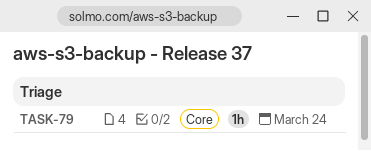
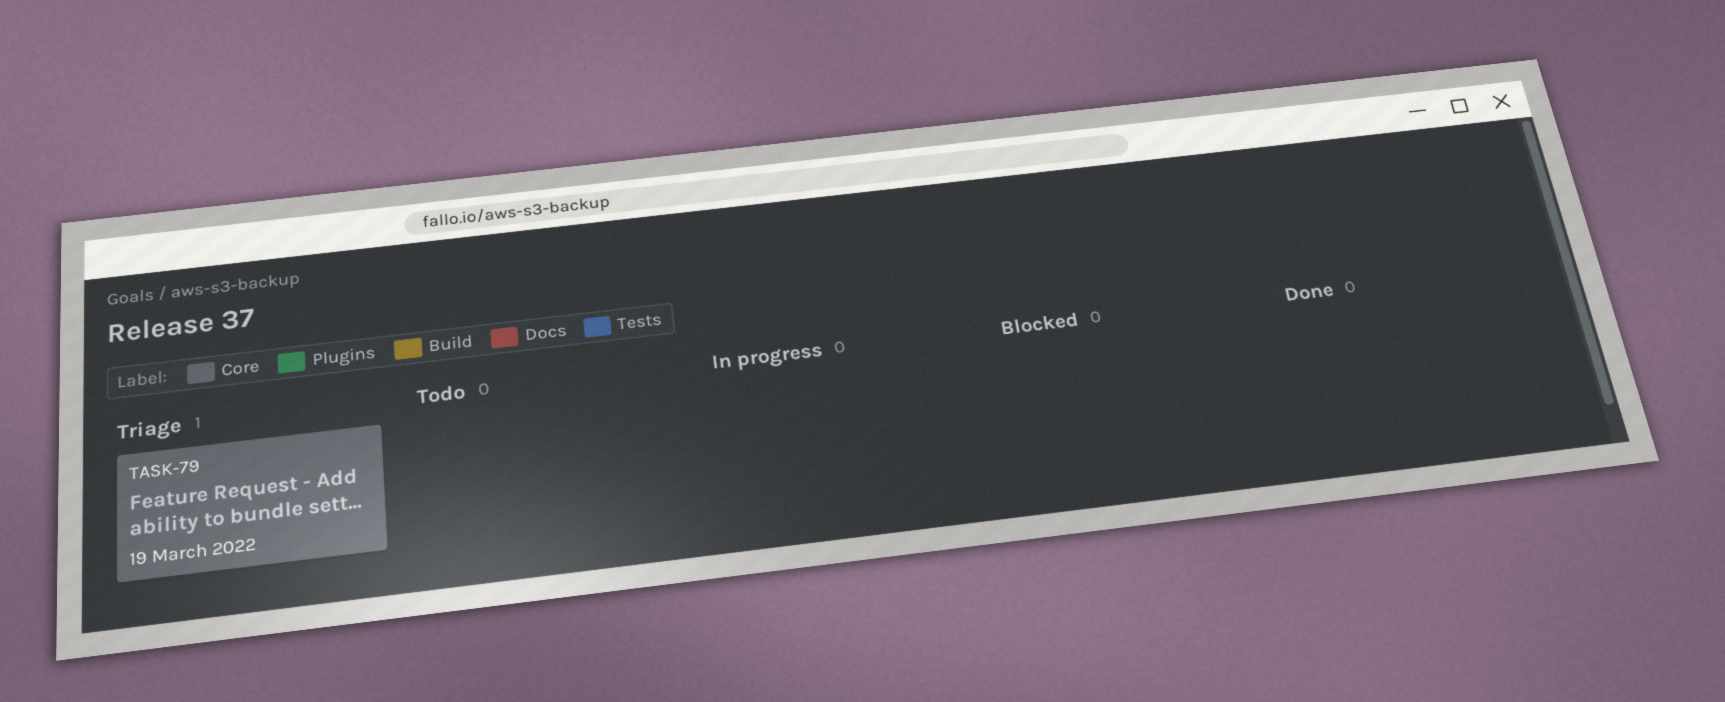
TASK-79, due: Mar 24 -> Mar 19

